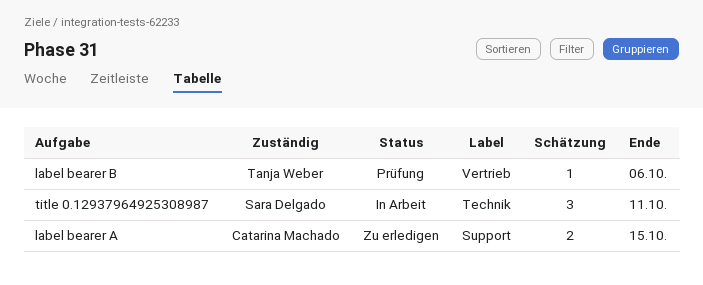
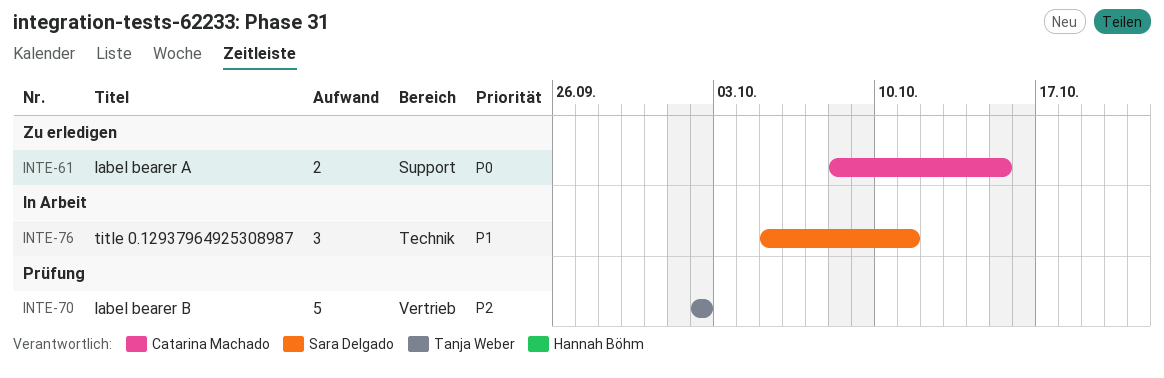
label bearer B, estimate: 1 -> 5
label bearer B, due: Oct 6 -> Oct 2

